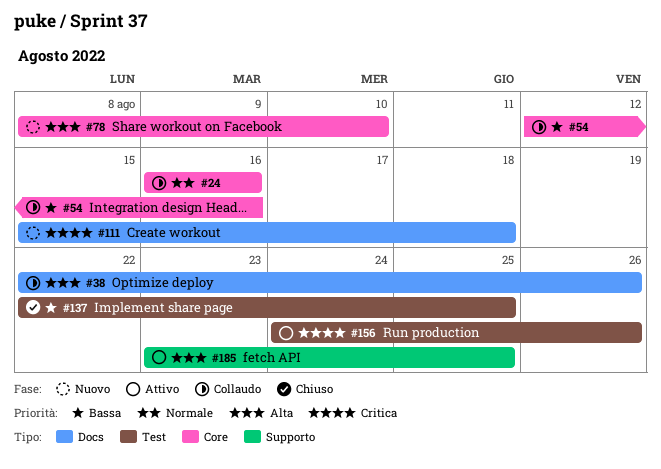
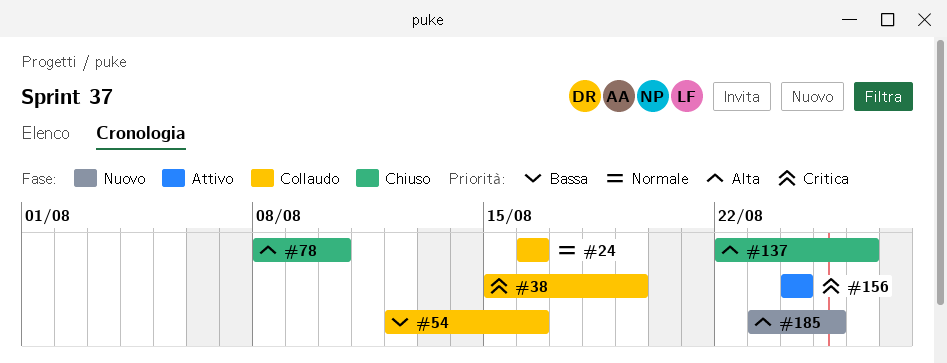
#38, priority: Alta -> Critica
#38, start: Aug 22 -> Aug 15
#38, due: Aug 26 -> Aug 19
#78, status: Nuovo -> Chiuso
#111: present -> none
#137, priority: Bassa -> Alta
#137, due: Aug 25 -> Aug 26
#156, due: Aug 26 -> Aug 24
#185, status: Attivo -> Nuovo

